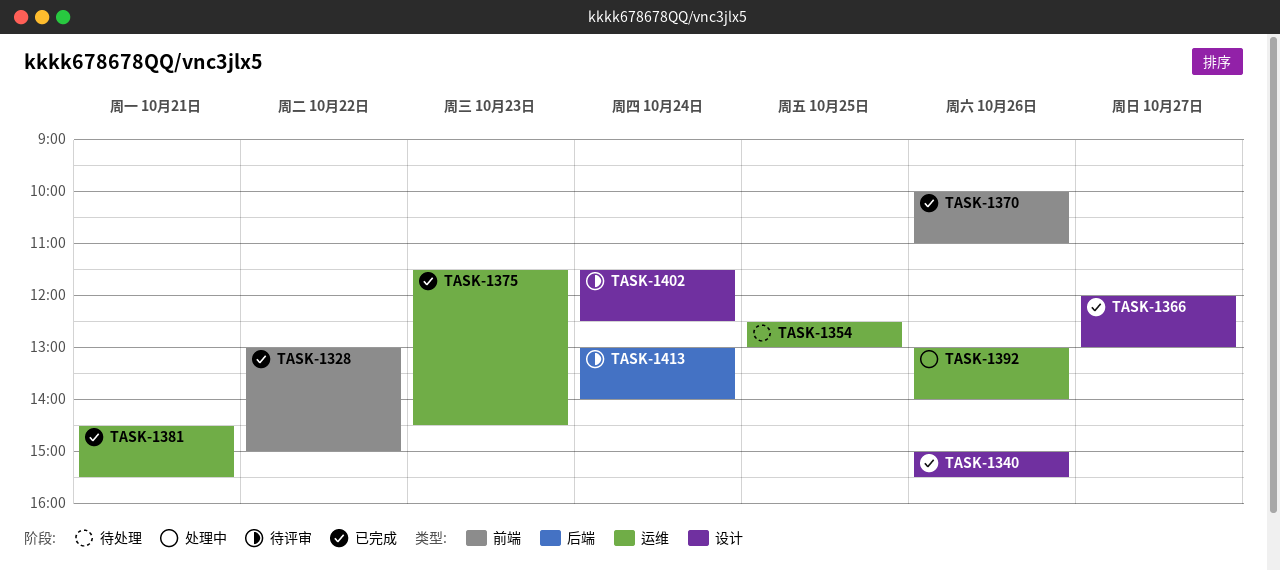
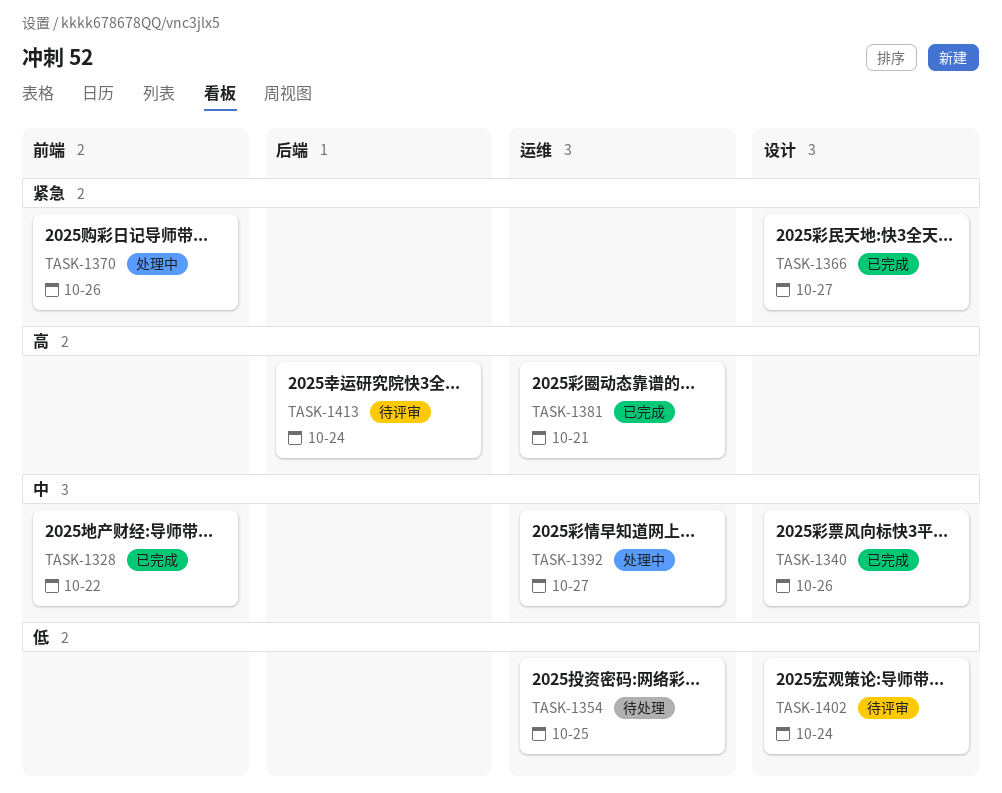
TASK-1370, status: 已完成 -> 处理中
TASK-1375: present -> none
TASK-1392, day: Oct 26 -> Oct 27

